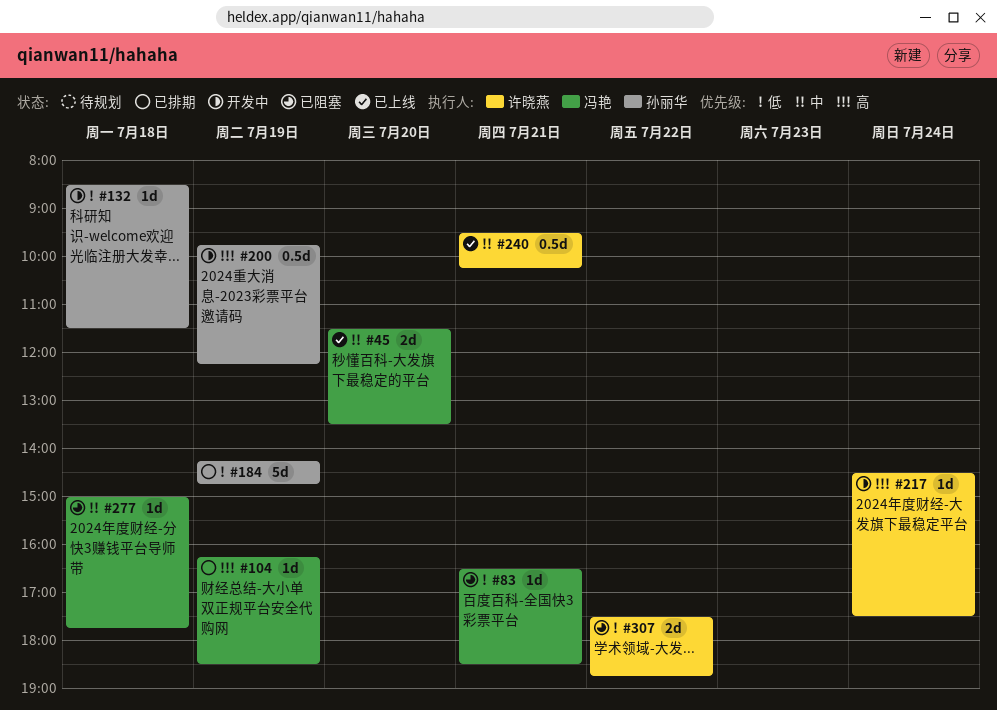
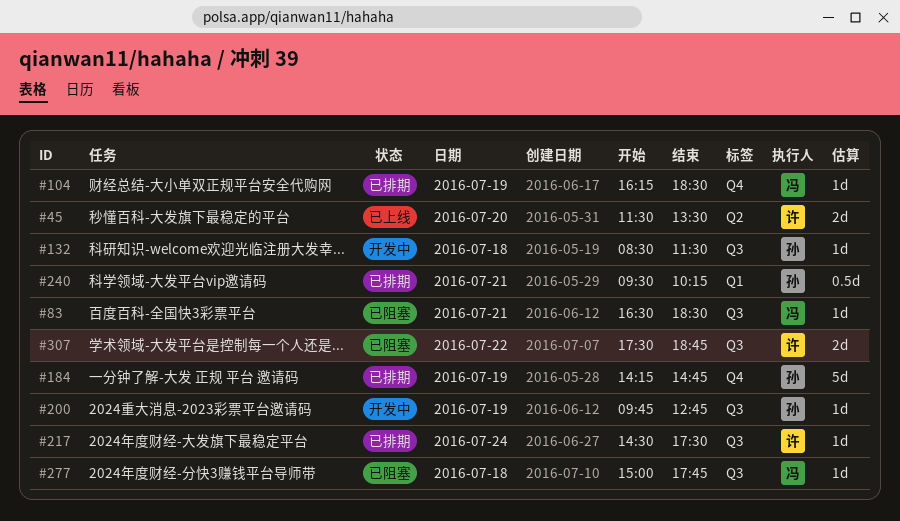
#45, owner: 冯艳 -> 许晓燕
#200, estimate: 0.5d -> 1d
#200, ends: 12:15 -> 12:45
#217, status: 开发中 -> 已排期
#240, status: 已上线 -> 已排期
#240, owner: 许晓燕 -> 孙丽华

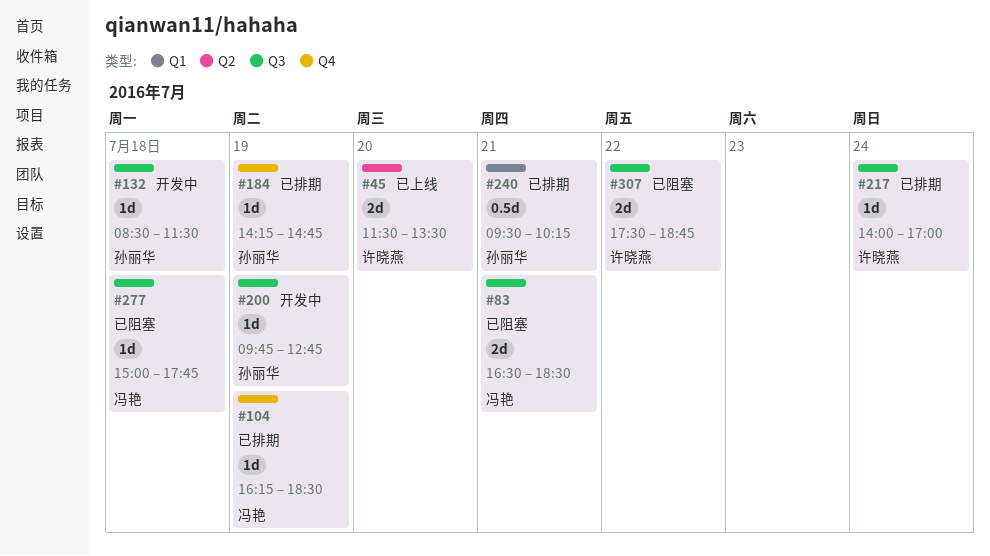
#83, estimate: 1d -> 2d
#184, estimate: 5d -> 1d
#217, begins: 14:30 -> 14:00
#217, ends: 17:30 -> 17:00

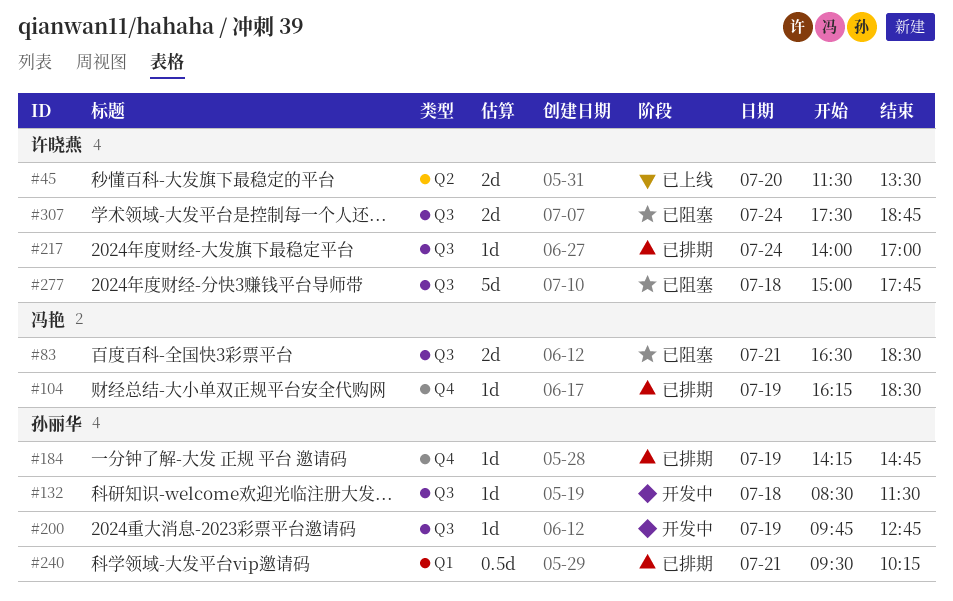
#277, owner: 冯艳 -> 许晓燕
#277, estimate: 1d -> 5d
#307, day: Jul 22 -> Jul 24

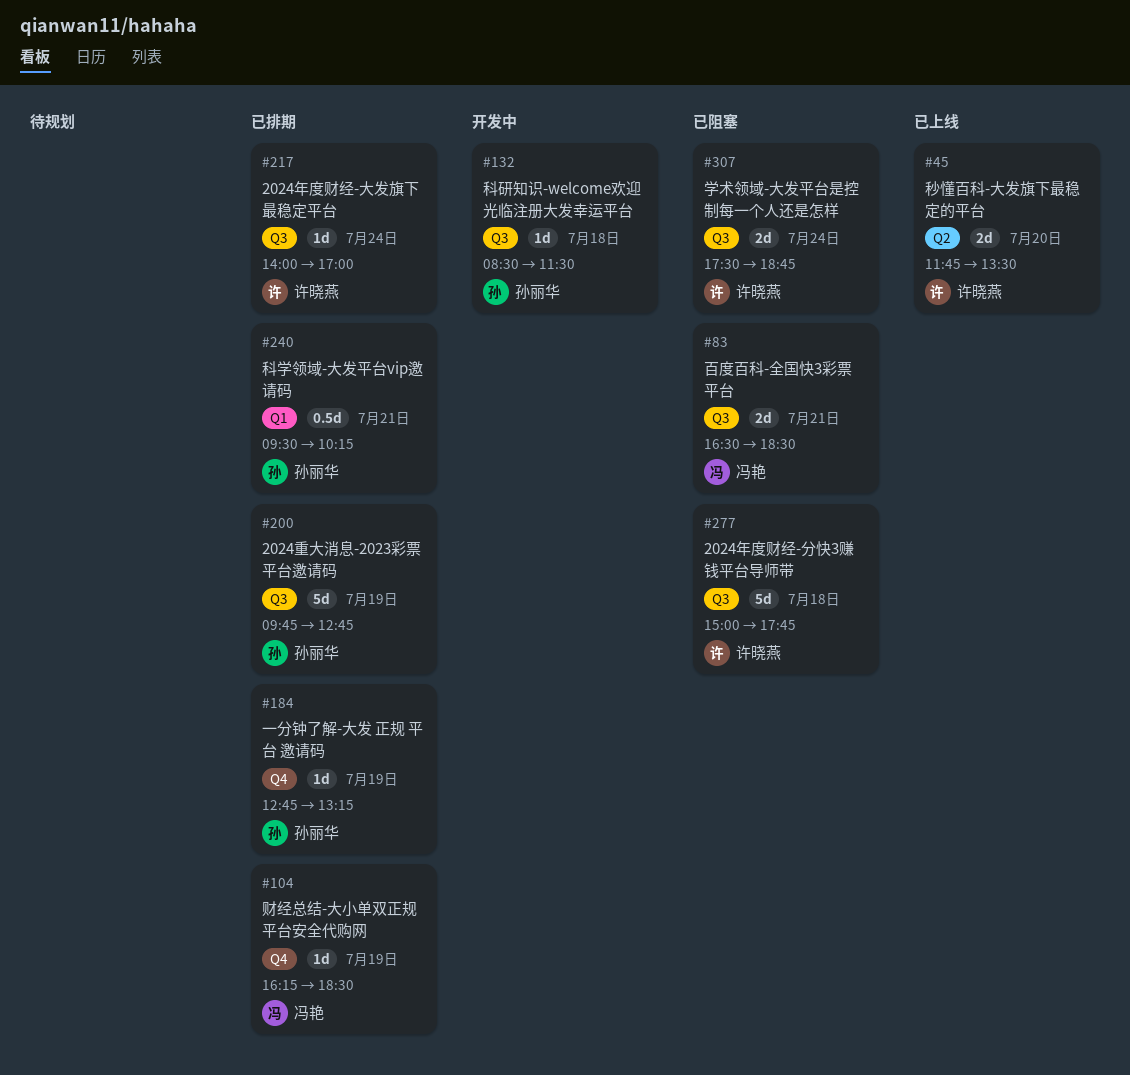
#45, begins: 11:30 -> 11:45
#184, begins: 14:15 -> 12:45
#184, ends: 14:45 -> 13:15
#200, status: 开发中 -> 已排期
#200, estimate: 1d -> 5d

